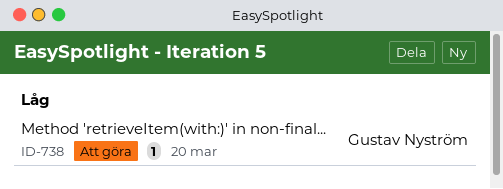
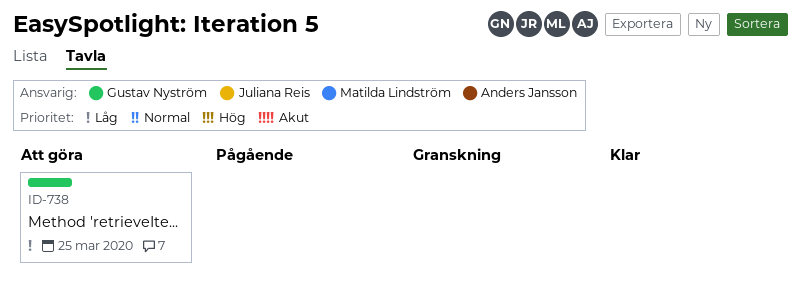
ID-738, due: Mar 20 -> Mar 25

